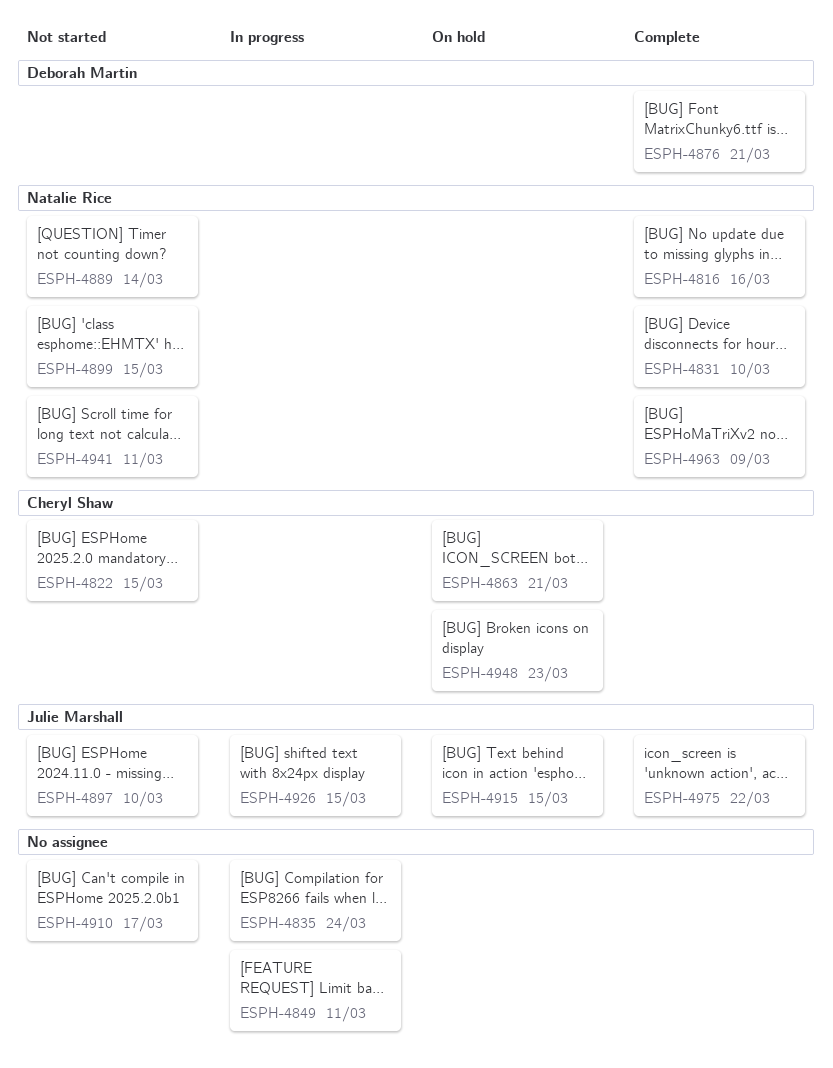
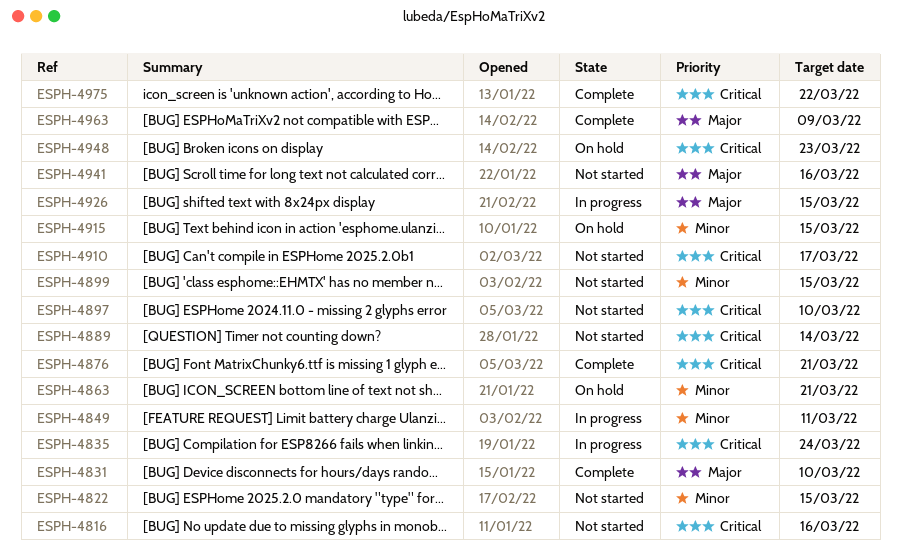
ESPH-4816, status: Complete -> Not started
ESPH-4941, due: Mar 11 -> Mar 16

